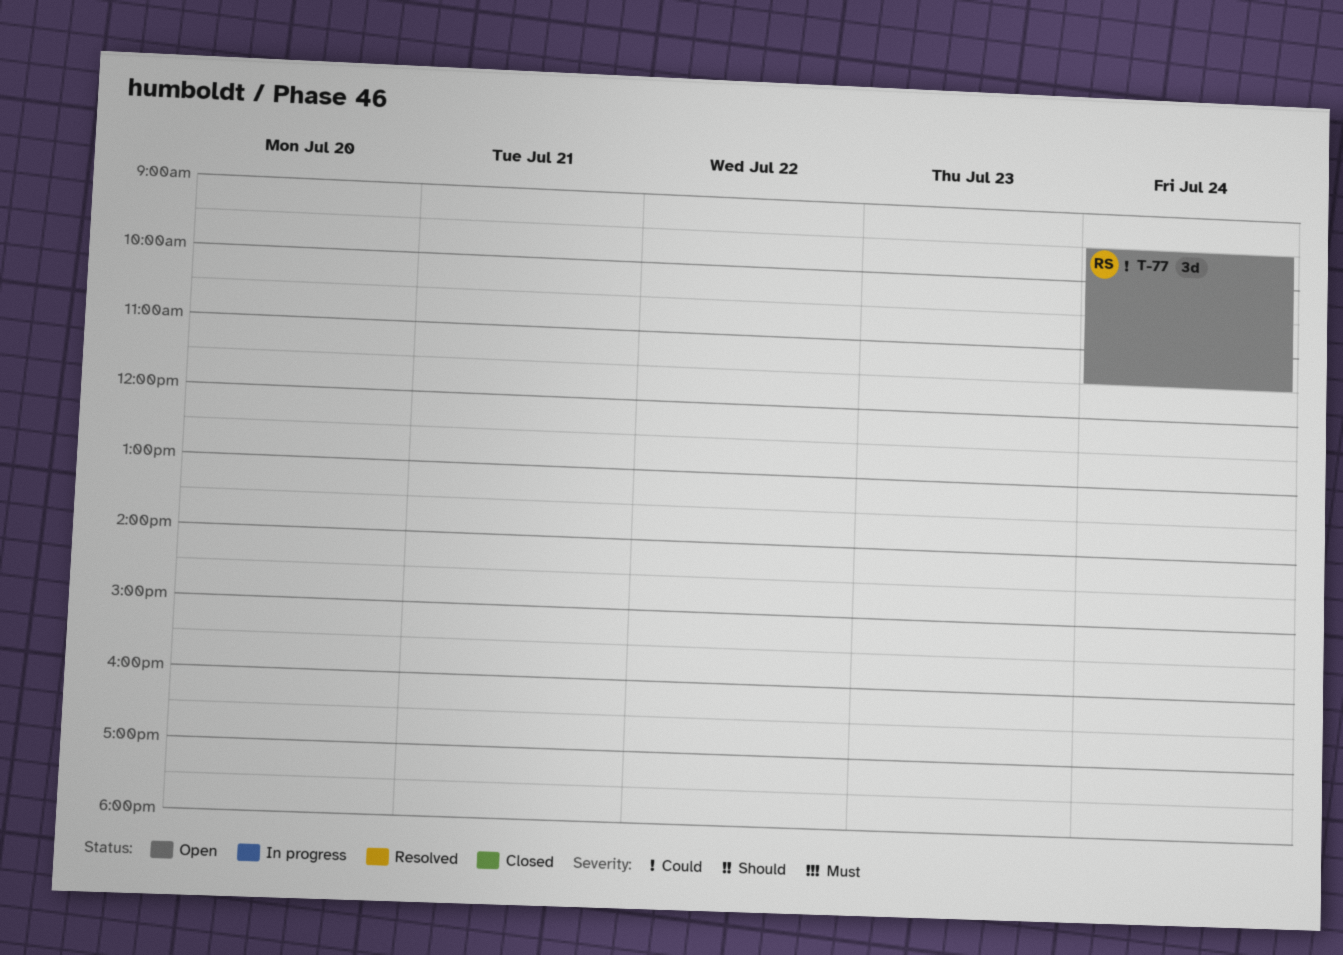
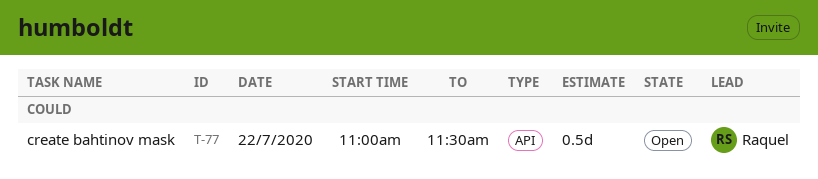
T-77, estimate: 3d -> 0.5d
T-77, day: Jul 24 -> Jul 22
T-77, begins: 09:30 -> 11:00

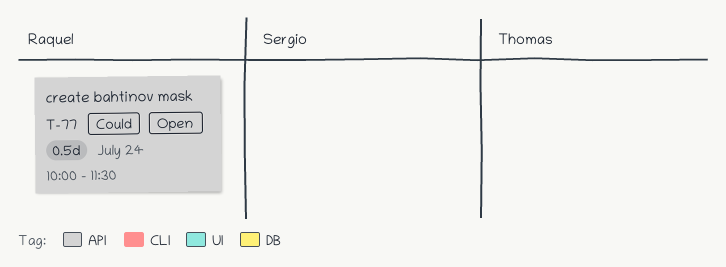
T-77, day: Jul 22 -> Jul 24
T-77, begins: 11:00 -> 10:00

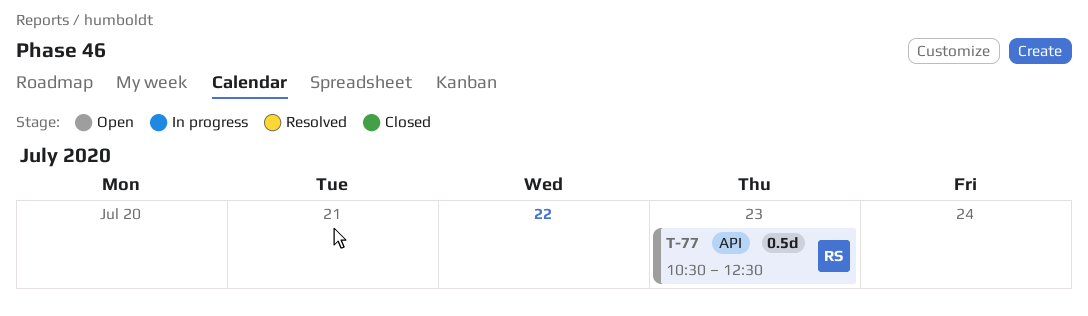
T-77, day: Jul 24 -> Jul 23
T-77, begins: 10:00 -> 10:30
T-77, ends: 11:30 -> 12:30

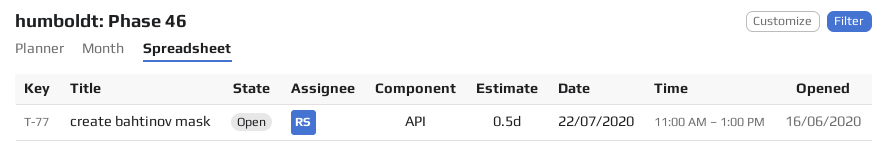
T-77, day: Jul 23 -> Jul 22
T-77, begins: 10:30 -> 11:00
T-77, ends: 12:30 -> 13:00

